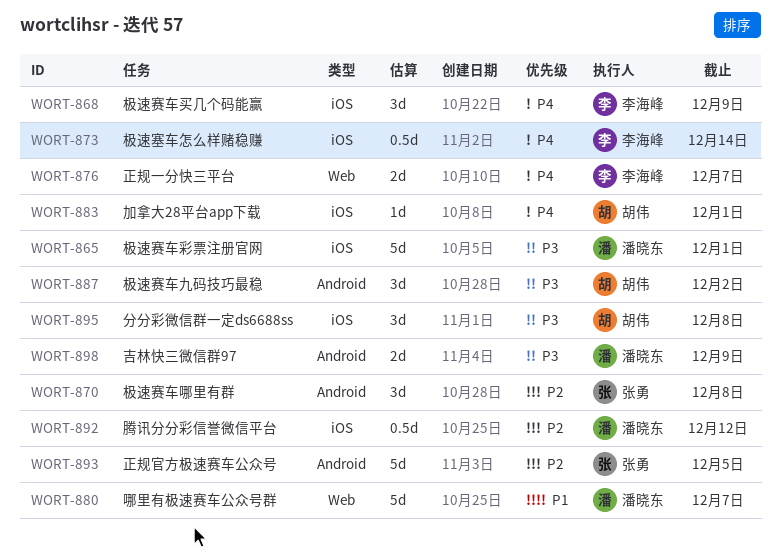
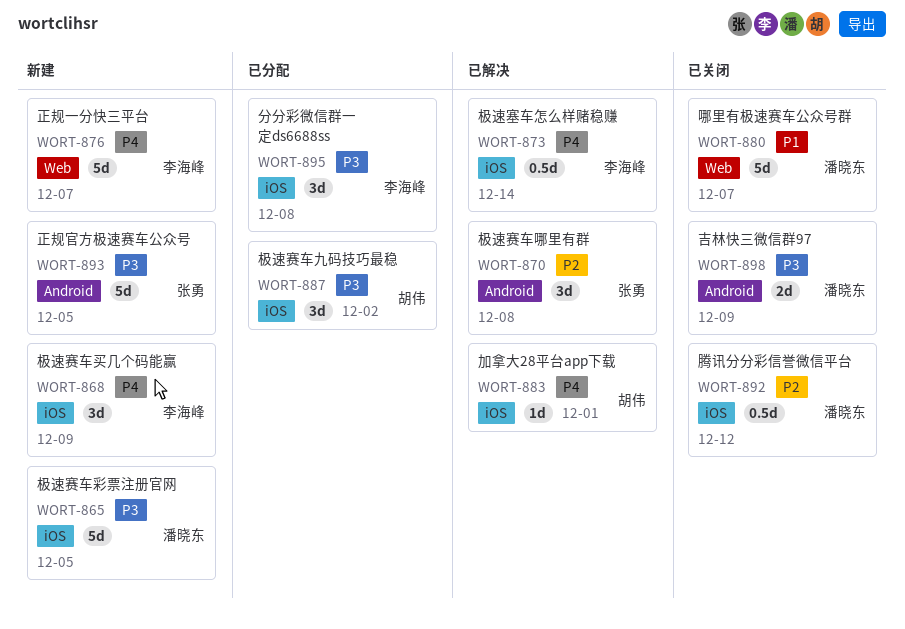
WORT-865, due: Dec 1 -> Dec 5
WORT-876, estimate: 2d -> 5d
WORT-887, label: Android -> iOS
WORT-893, priority: P2 -> P3
WORT-895, owner: 胡伟 -> 李海峰

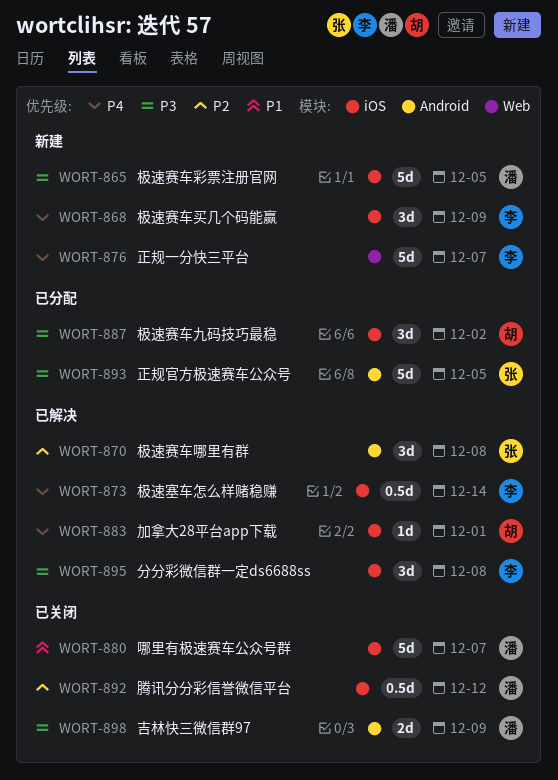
WORT-880, label: Web -> iOS
WORT-893, status: 新建 -> 已分配
WORT-895, status: 已分配 -> 已解决

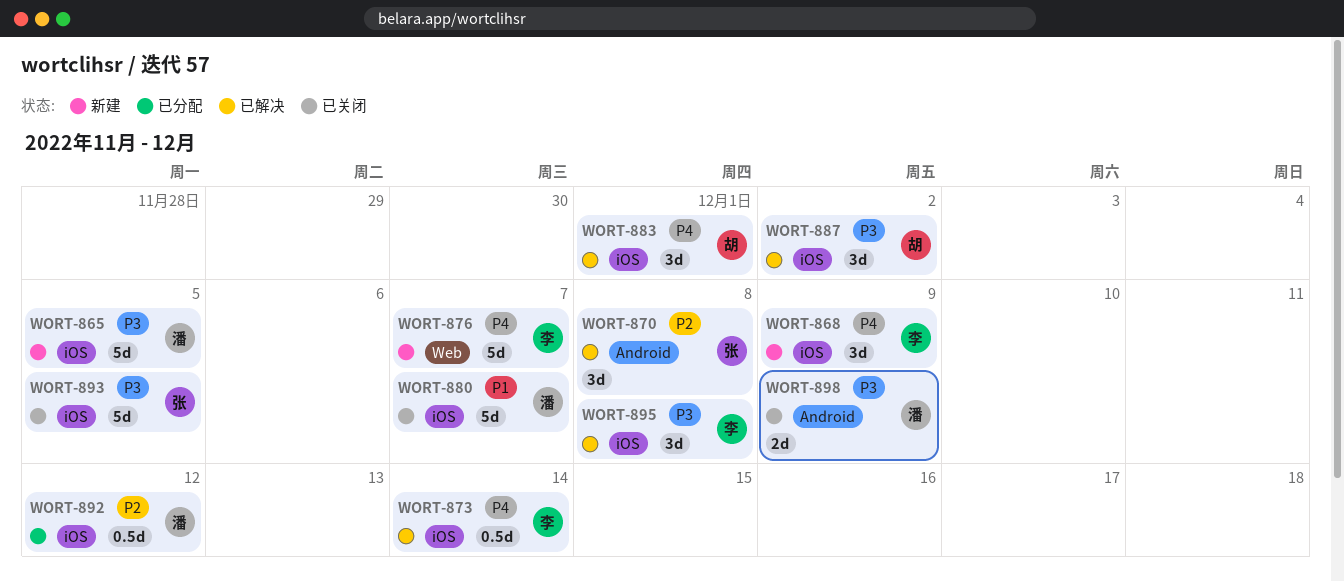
WORT-883, estimate: 1d -> 3d
WORT-887, status: 已分配 -> 已解决
WORT-892, status: 已关闭 -> 已分配
WORT-893, status: 已分配 -> 已关闭
WORT-893, label: Android -> iOS

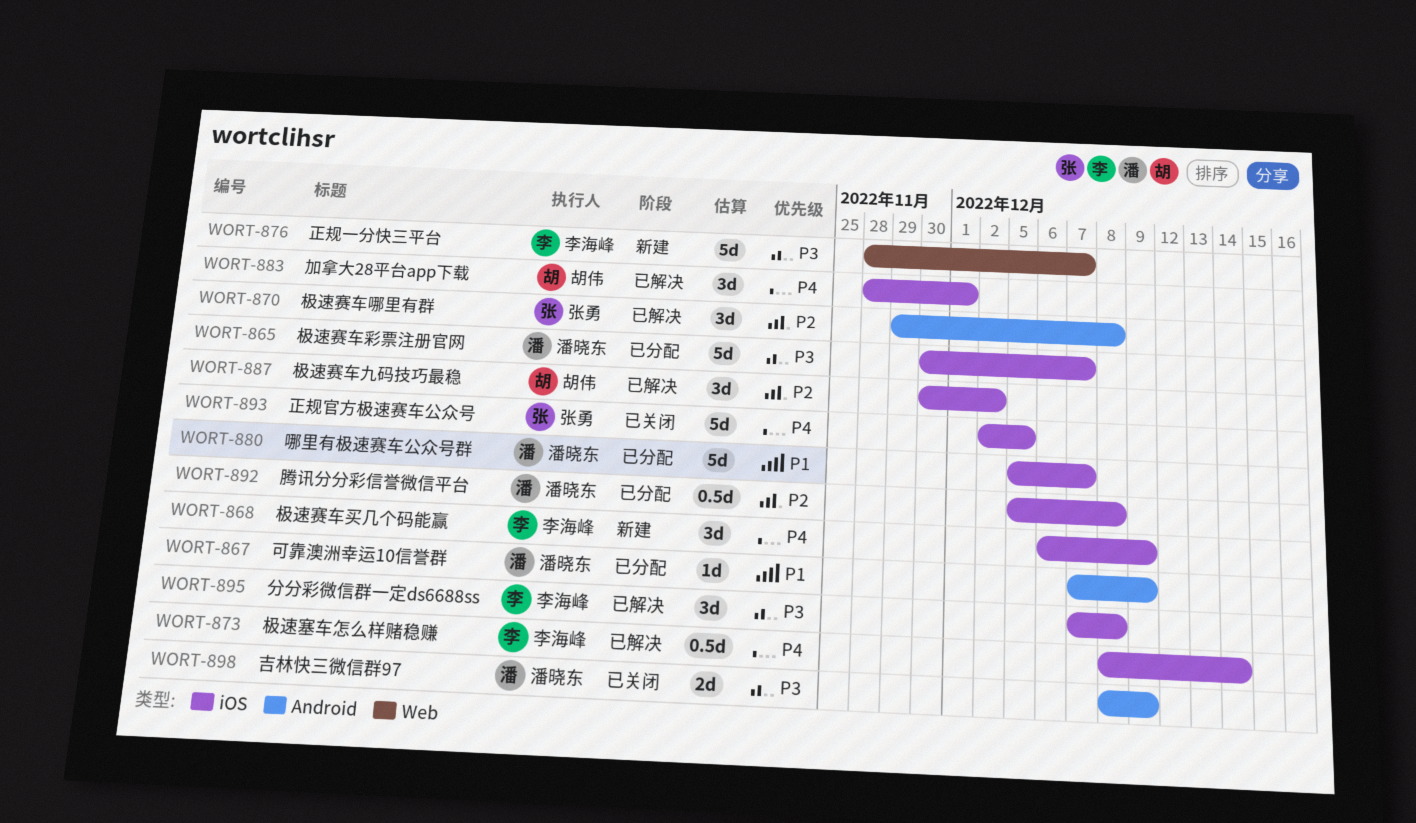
WORT-865, status: 新建 -> 已分配
WORT-865, due: Dec 5 -> Dec 7
WORT-867: none -> present
WORT-876, priority: P4 -> P3
WORT-880, status: 已关闭 -> 已分配
WORT-887, priority: P3 -> P2
WORT-892, due: Dec 12 -> Dec 8
WORT-893, priority: P3 -> P4

